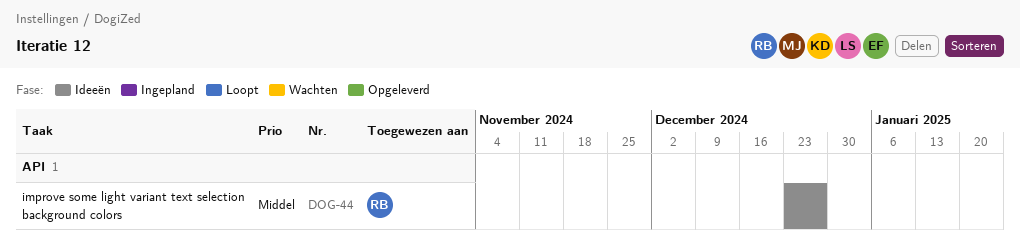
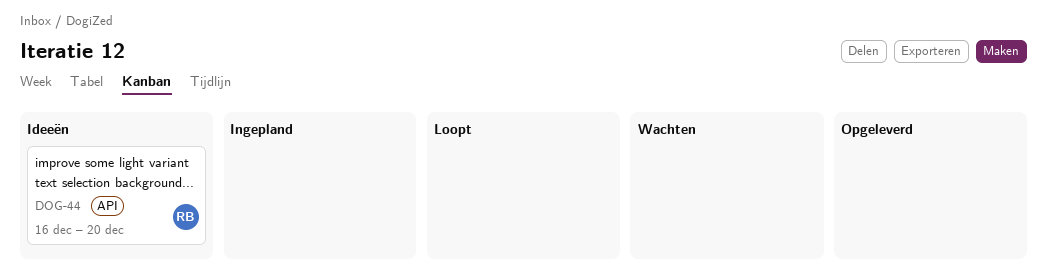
DOG-44, start: Dec 23 -> Dec 16
DOG-44, due: Dec 27 -> Dec 20

